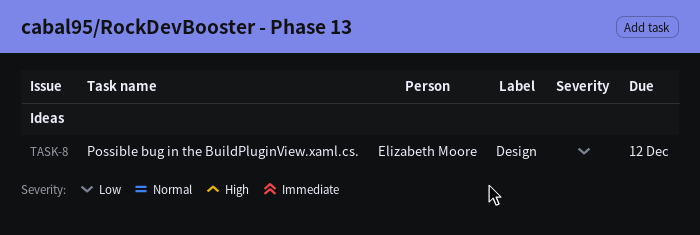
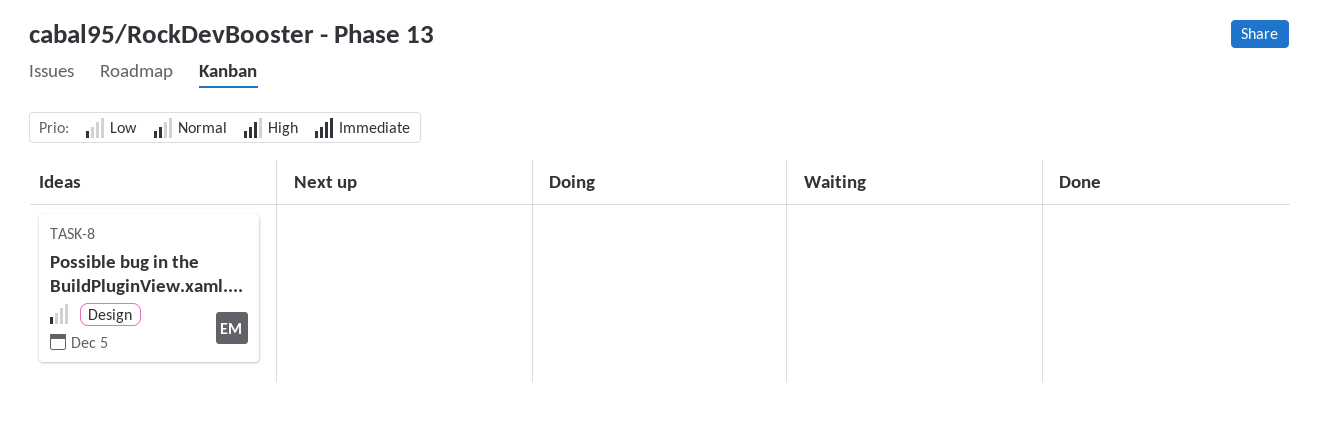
TASK-8, due: Dec 12 -> Dec 5

